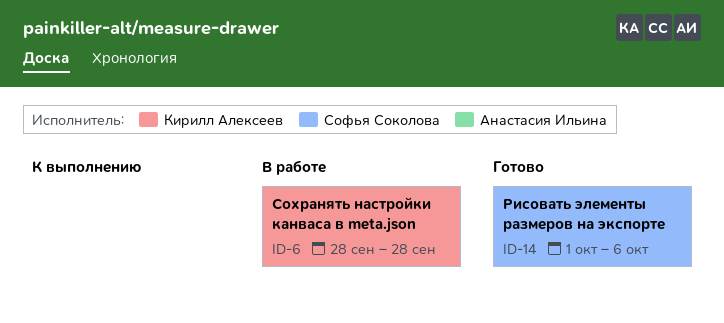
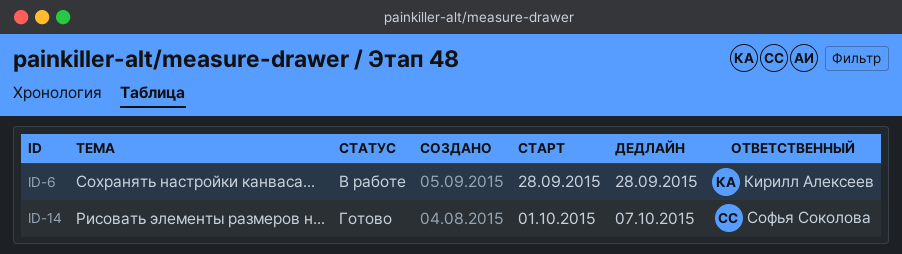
ID-14, due: Oct 6 -> Oct 7

